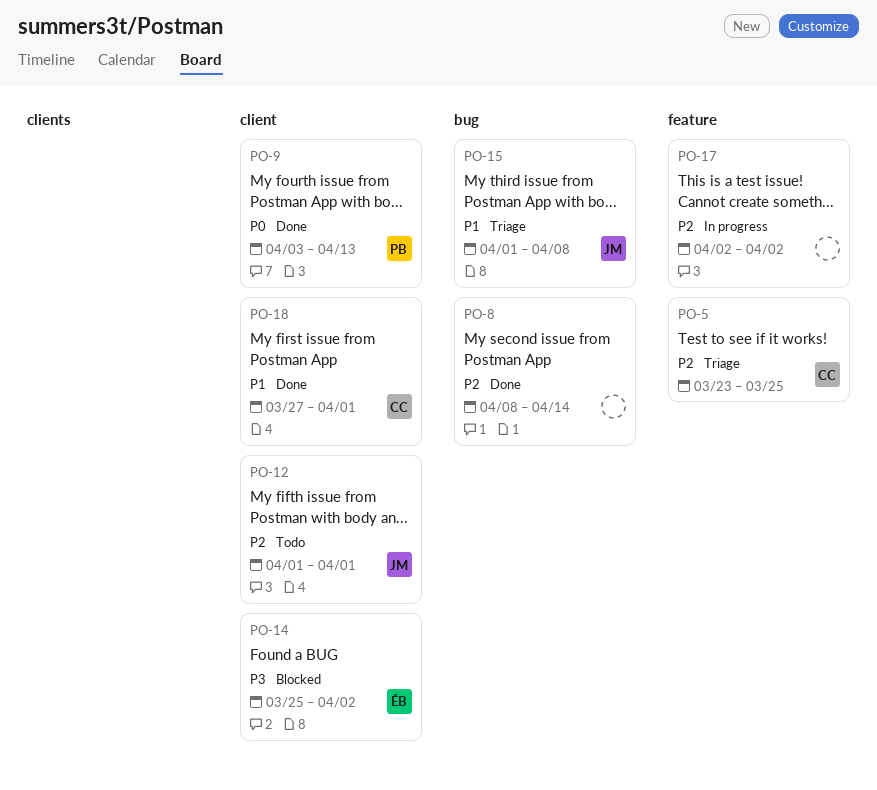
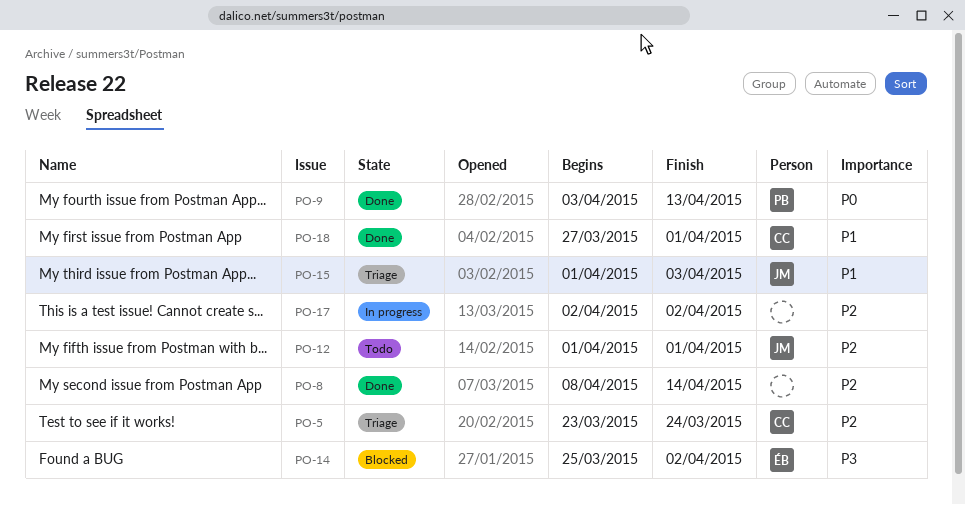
PO-5, due: Mar 25 -> Mar 24
PO-15, due: Apr 8 -> Apr 3

